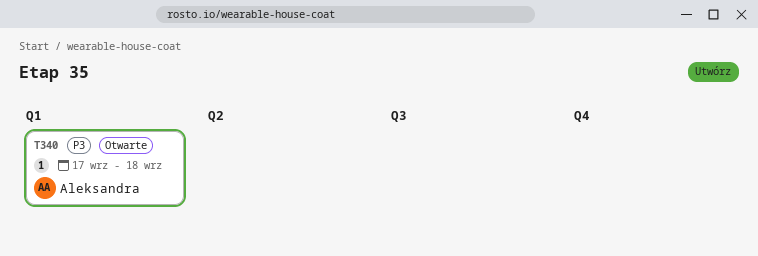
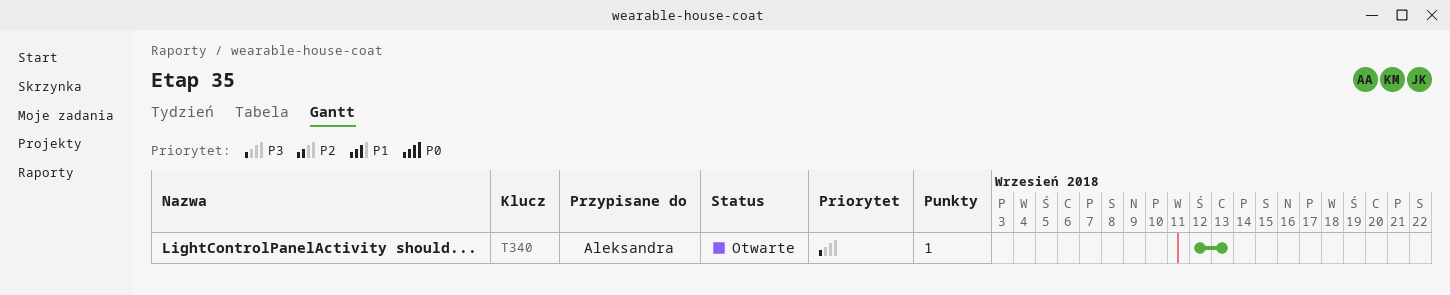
T340, start: Sep 17 -> Sep 12
T340, due: Sep 18 -> Sep 13

